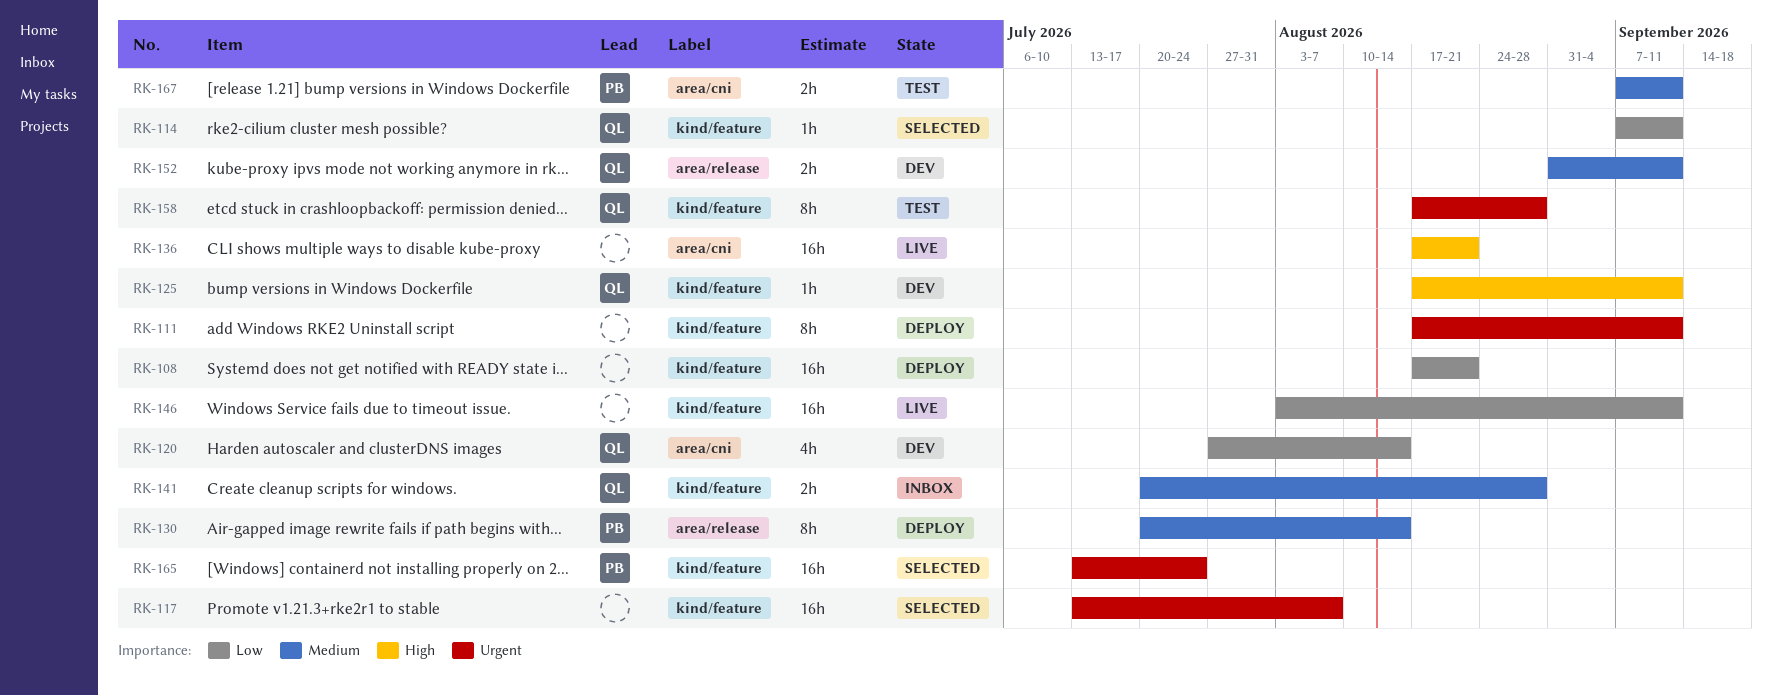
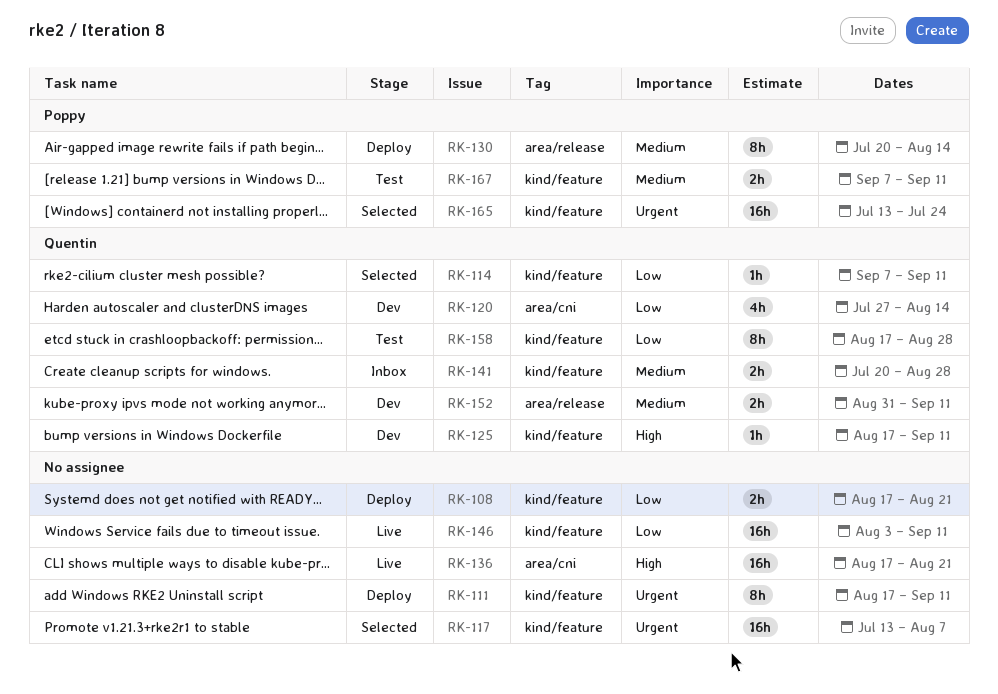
RK-108, estimate: 16h -> 2h
RK-158, priority: Urgent -> Low
RK-167, label: area/cni -> kind/feature

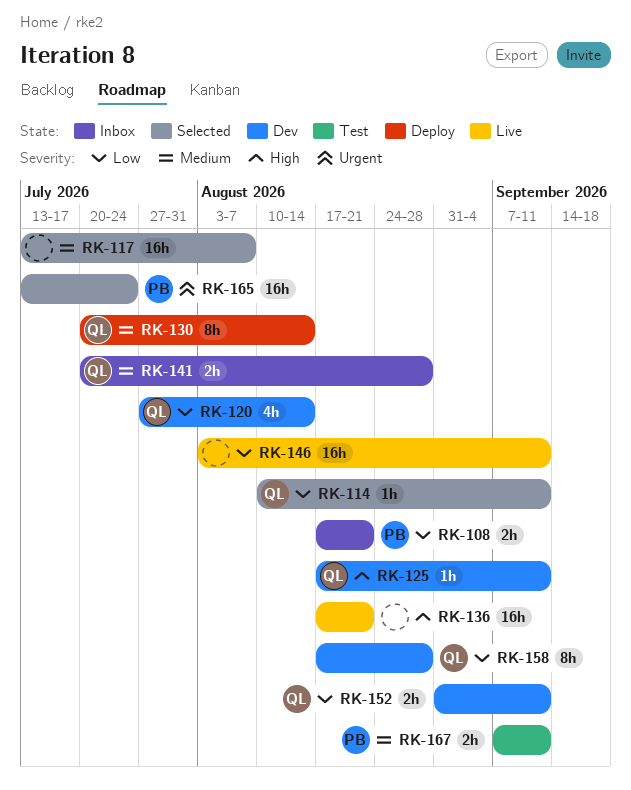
RK-108, status: Deploy -> Inbox
RK-108, owner: none -> Poppy
RK-111: present -> none
RK-114, start: Sep 7 -> Aug 10
RK-117, priority: Urgent -> Medium
RK-130, owner: Poppy -> Quentin
RK-152, priority: Medium -> Low
RK-158, status: Test -> Dev

